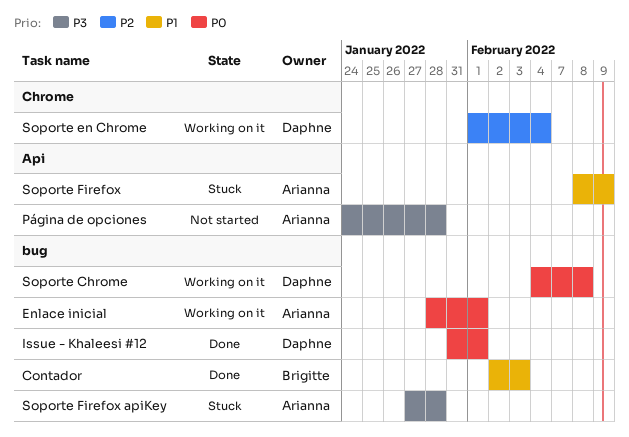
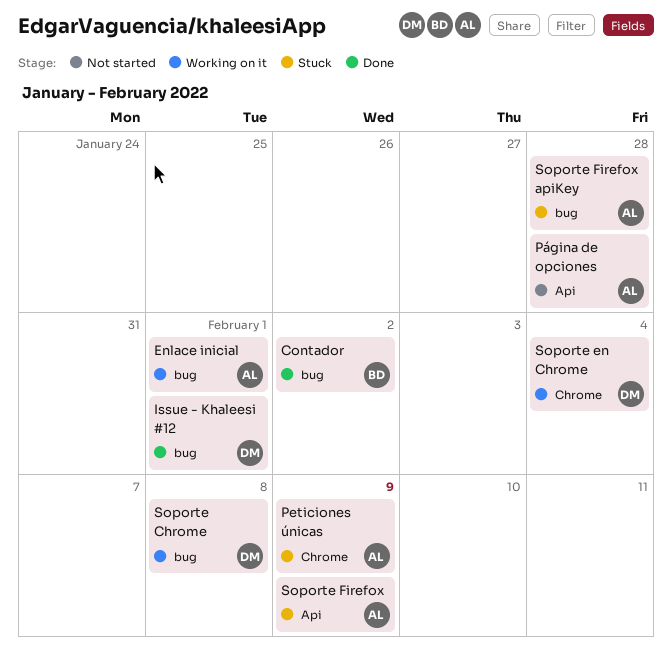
Contador, due: Feb 3 -> Feb 2
Peticiones únicas: none -> present

